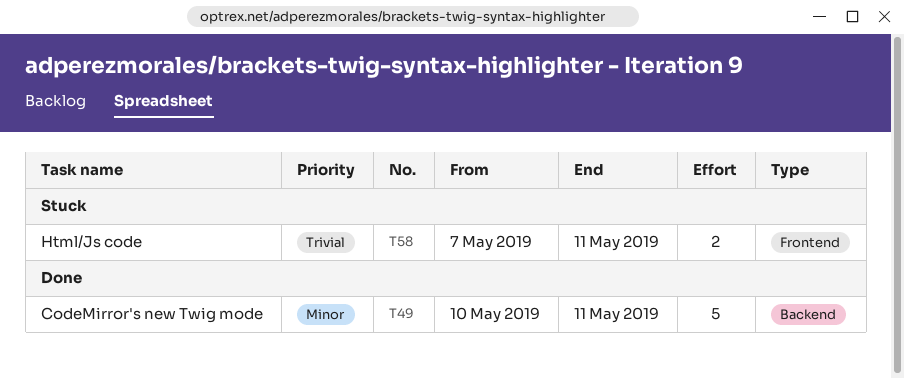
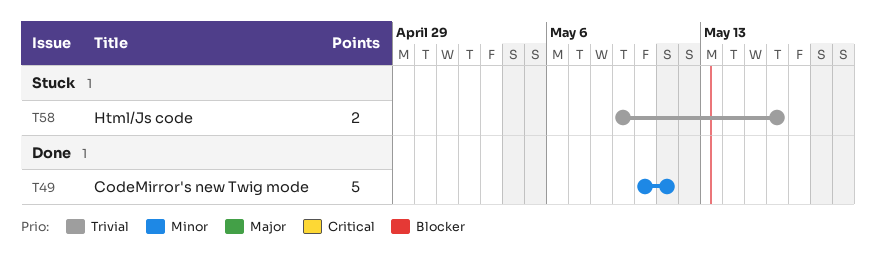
T58, start: May 7 -> May 9
T58, due: May 11 -> May 16

